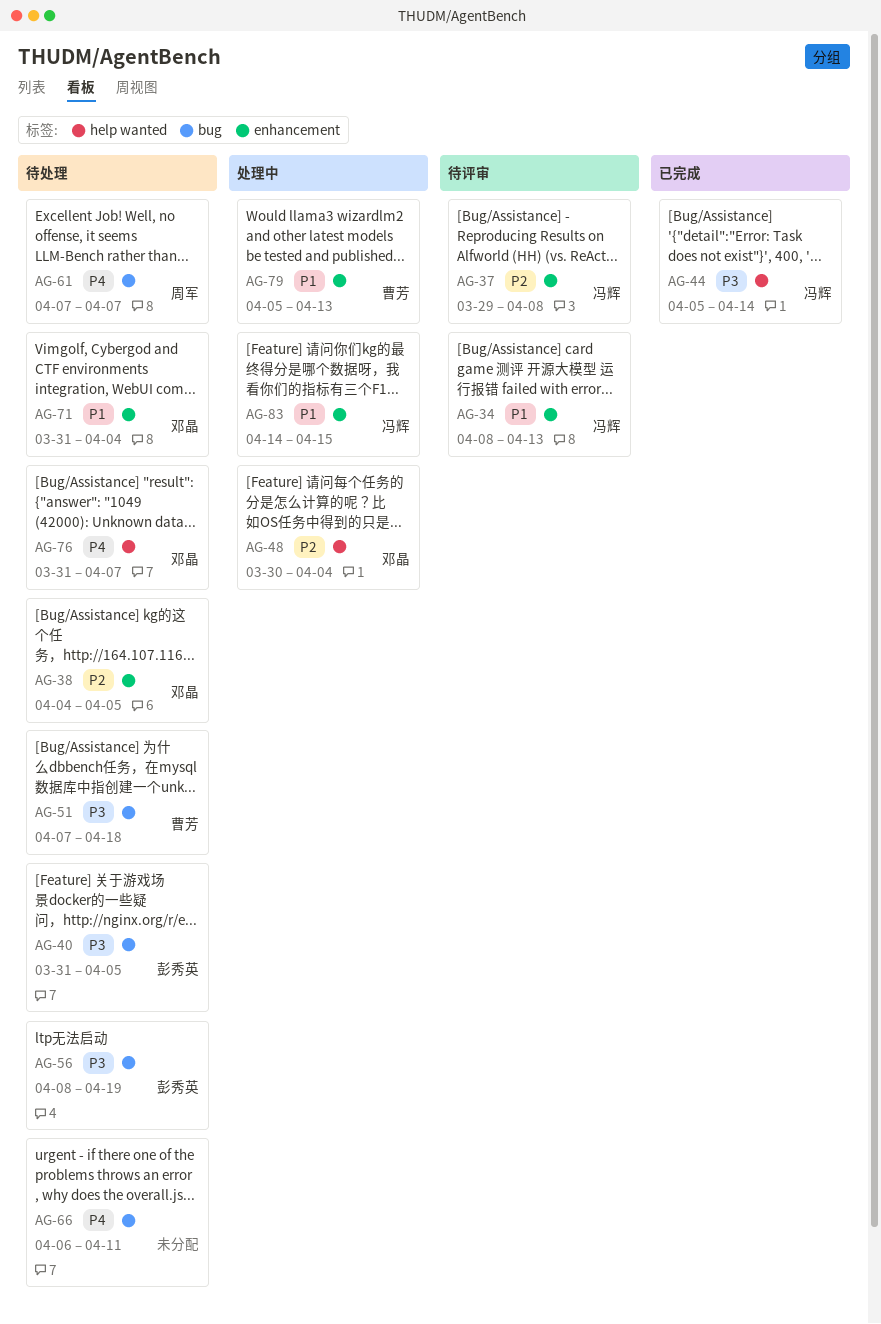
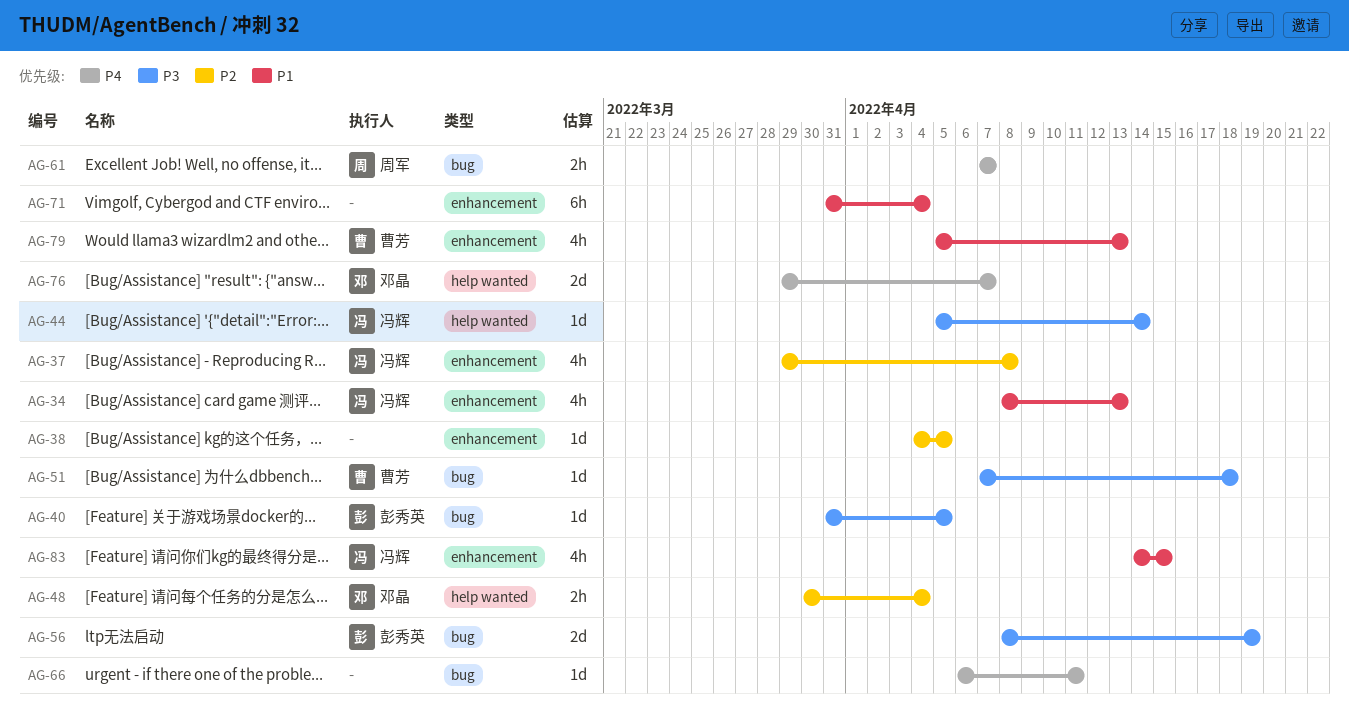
AG-38, owner: 邓晶 -> none
AG-71, owner: 邓晶 -> none
AG-76, start: Mar 31 -> Mar 29

